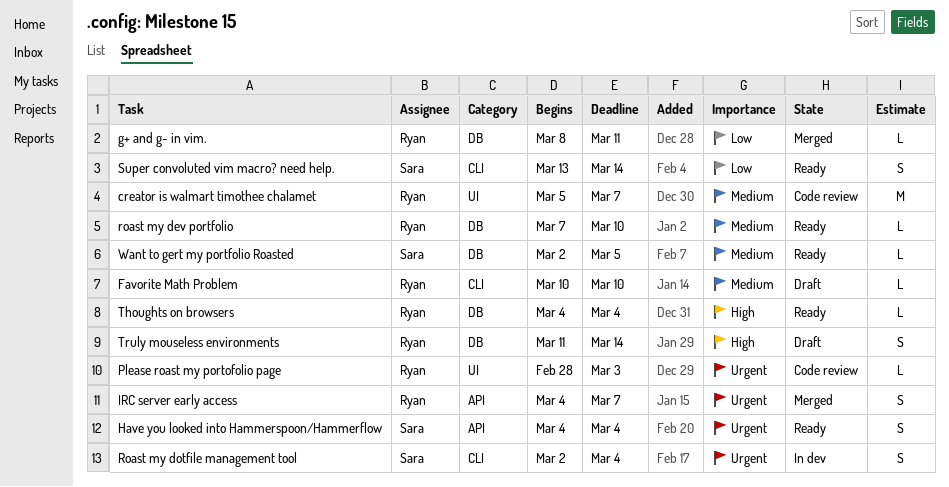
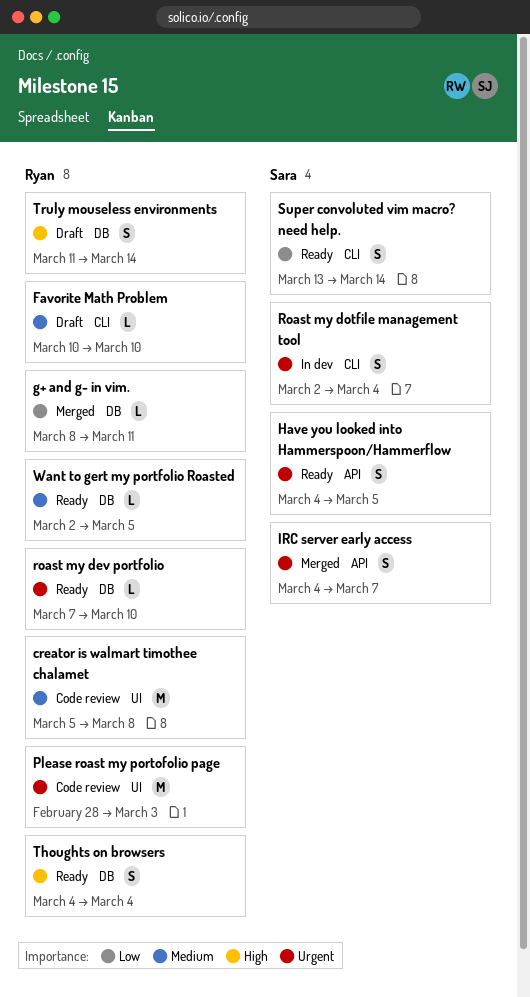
creator is walmart timothee chalamet, due: Mar 7 -> Mar 8
Have you looked into Hammerspoon/Hammerflow, due: Mar 4 -> Mar 5
IRC server early access, owner: Ryan -> Sara
Please roast my portofolio page, estimate: L -> M
roast my dev portfolio, priority: Medium -> Urgent
Thoughts on browsers, estimate: L -> S
Want to gert my portfolio Roasted, owner: Sara -> Ryan

